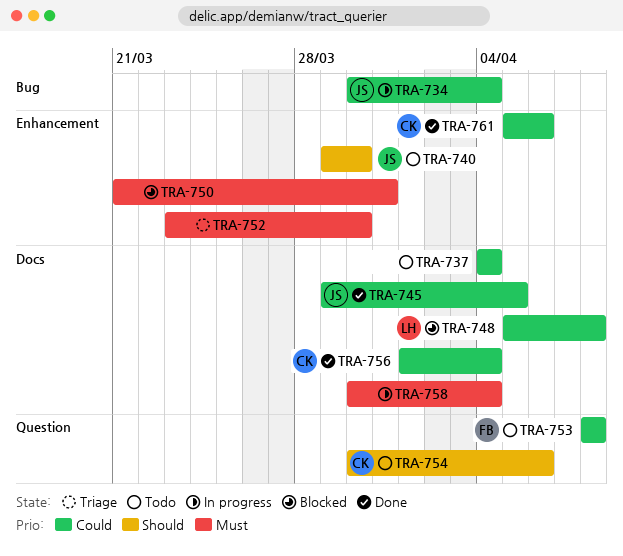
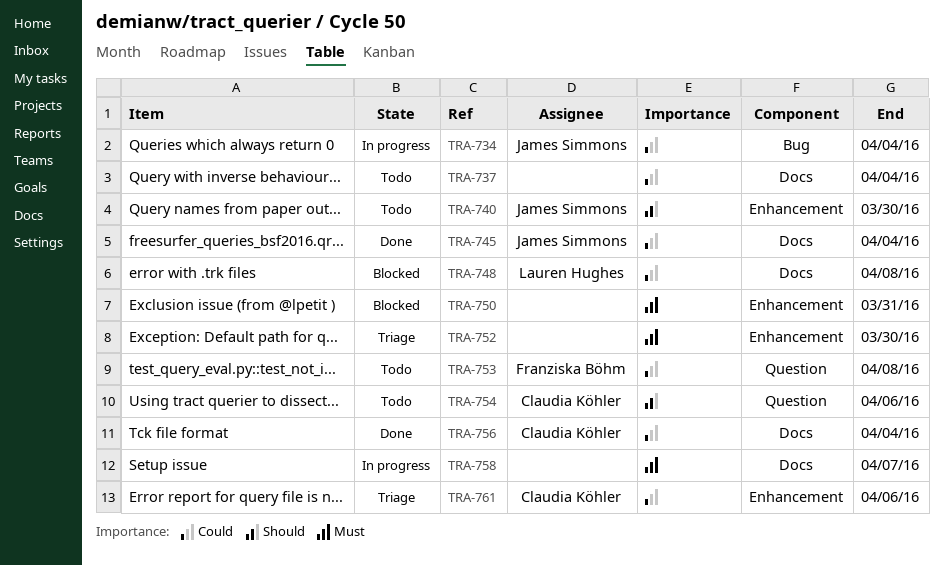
TRA-745, due: Apr 5 -> Apr 4
TRA-758, due: Apr 4 -> Apr 7
TRA-761, status: Done -> Triage

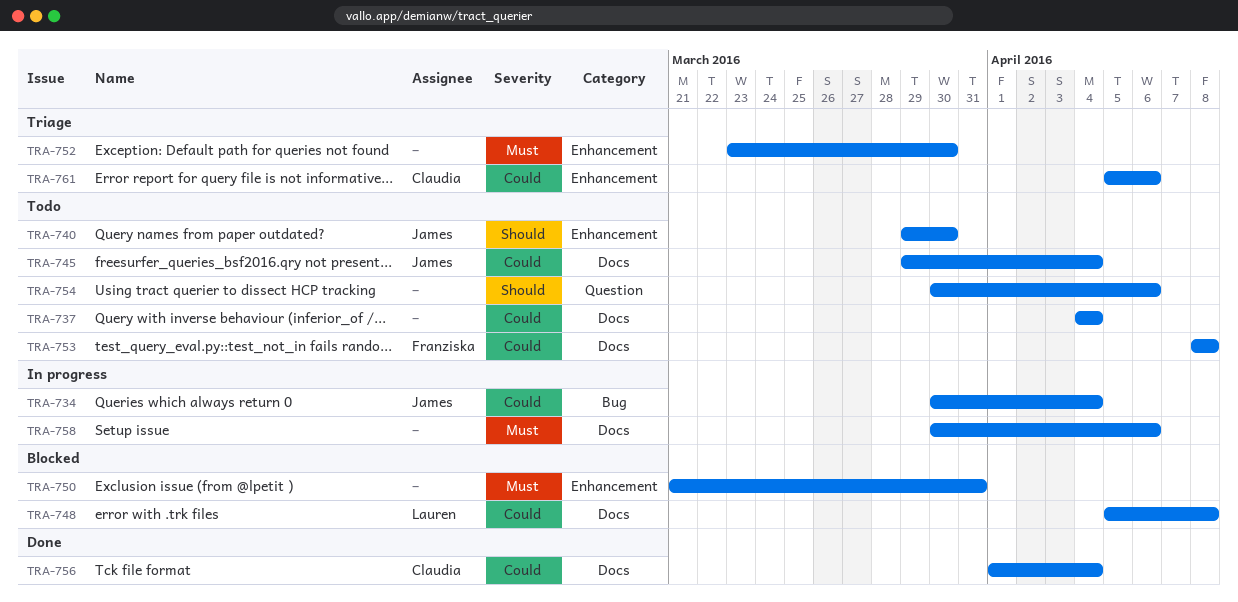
TRA-745, status: Done -> Todo
TRA-753, label: Question -> Docs
TRA-754, owner: Claudia Köhler -> none
TRA-758, due: Apr 7 -> Apr 6

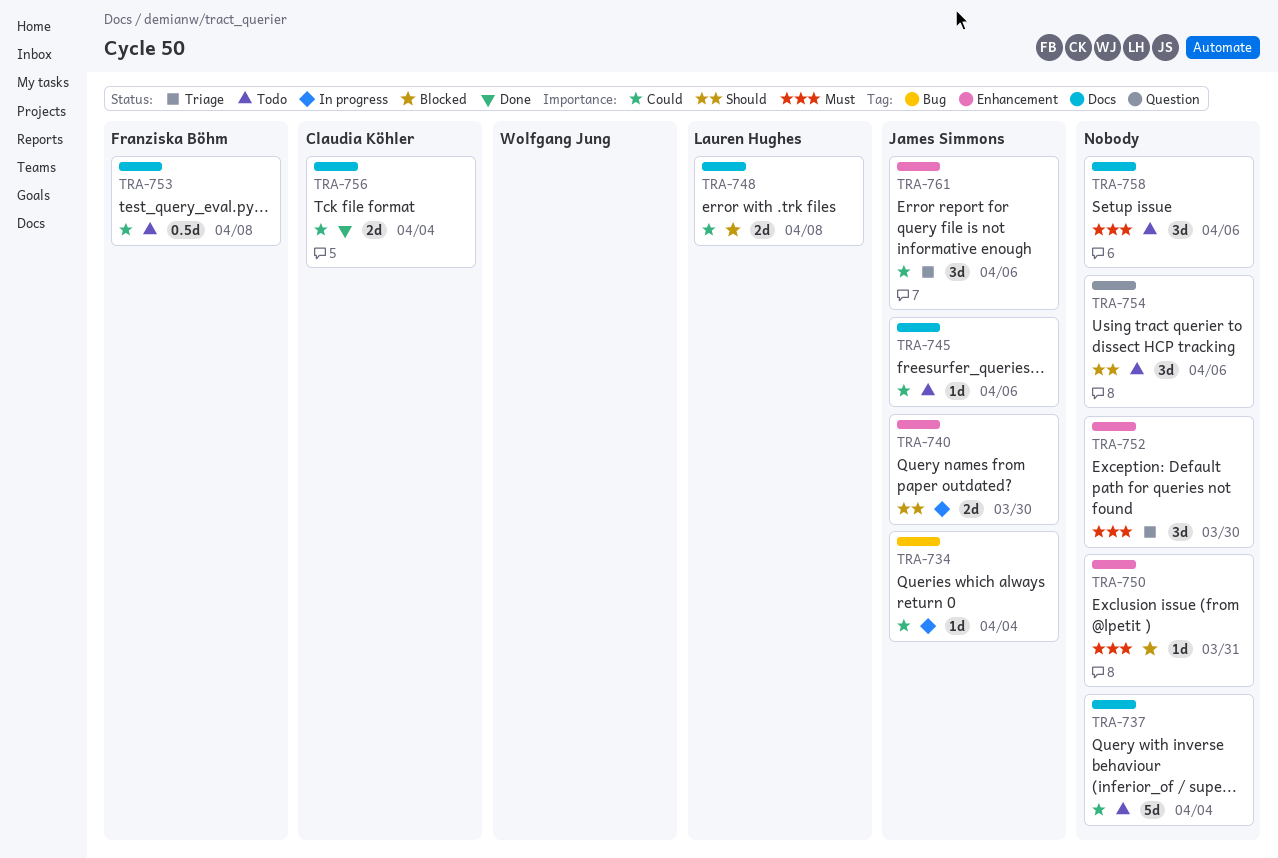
TRA-740, status: Todo -> In progress
TRA-745, due: Apr 4 -> Apr 6
TRA-758, status: In progress -> Todo
TRA-761, owner: Claudia Köhler -> James Simmons

